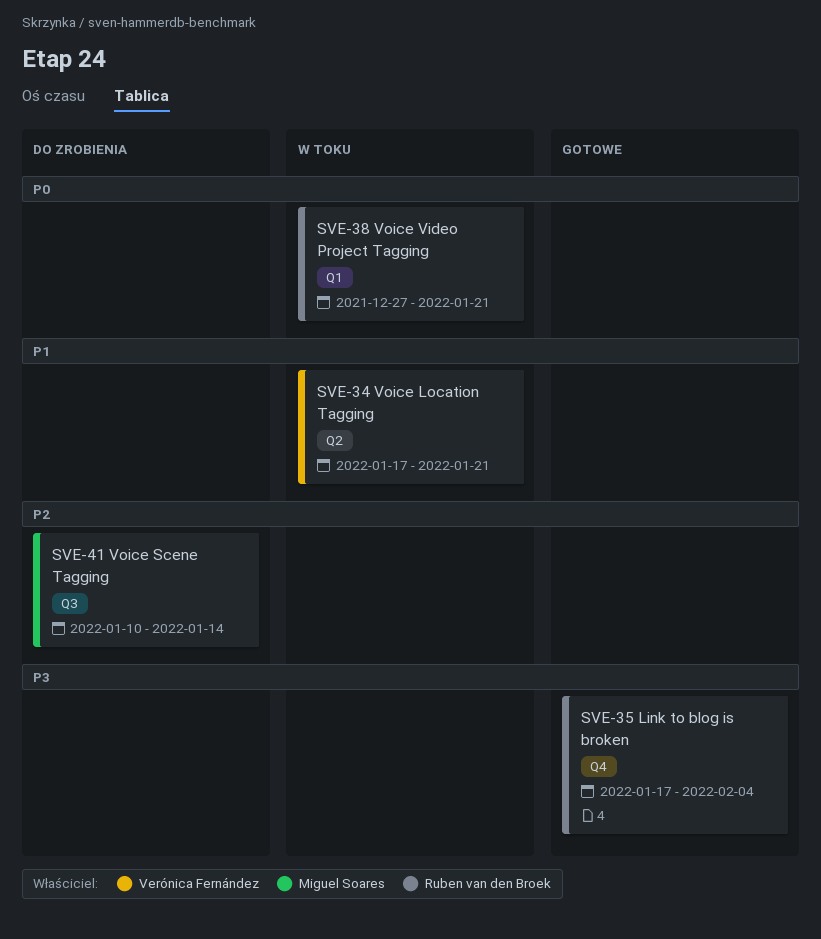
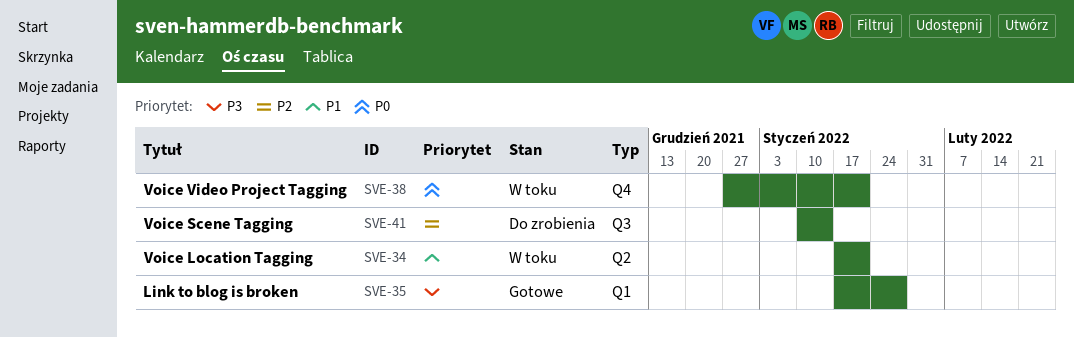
SVE-35, label: Q4 -> Q1
SVE-35, due: Feb 4 -> Jan 28
SVE-38, label: Q1 -> Q4

